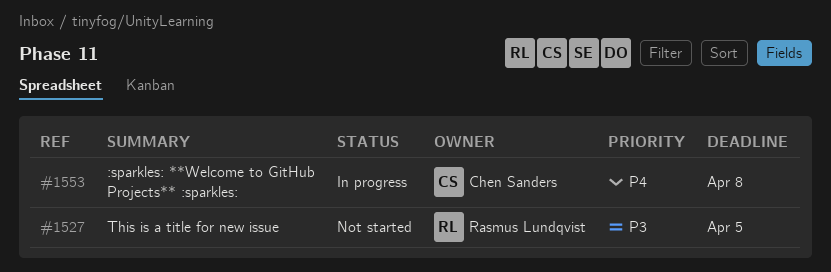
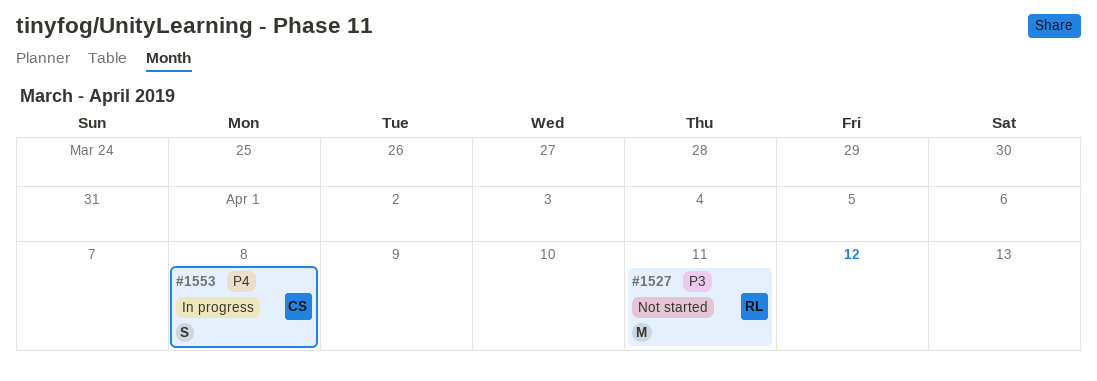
#1527, due: Apr 5 -> Apr 11

